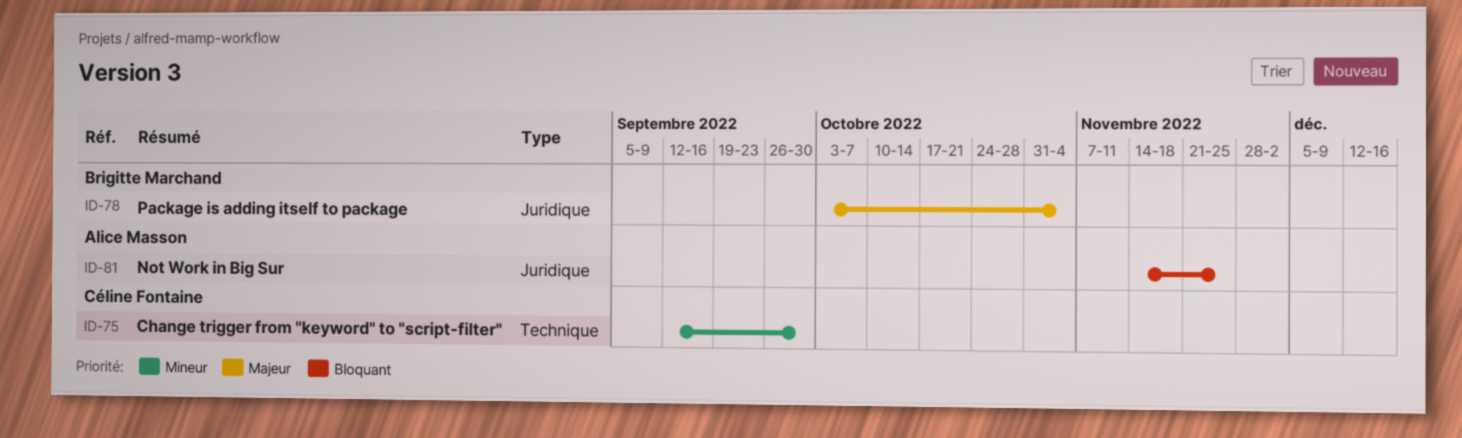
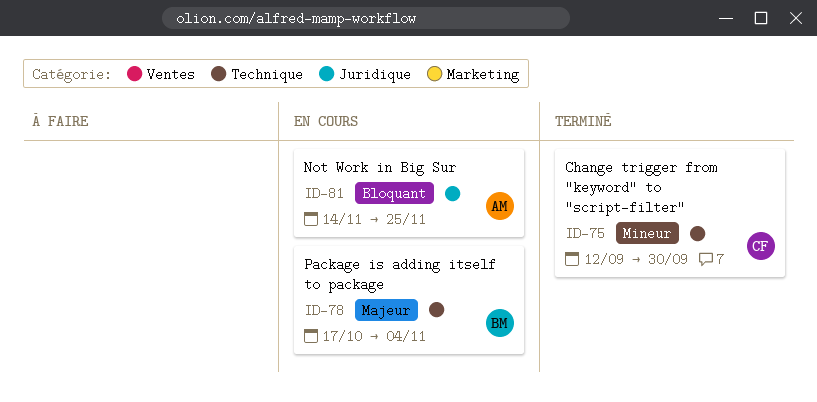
ID-78, label: Juridique -> Technique
ID-78, start: Oct 3 -> Oct 17

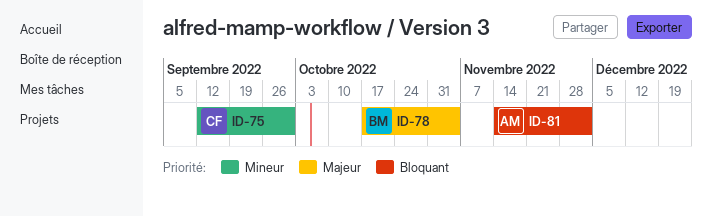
ID-81, due: Nov 25 -> Dec 2

